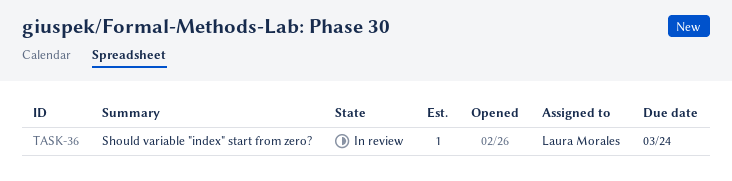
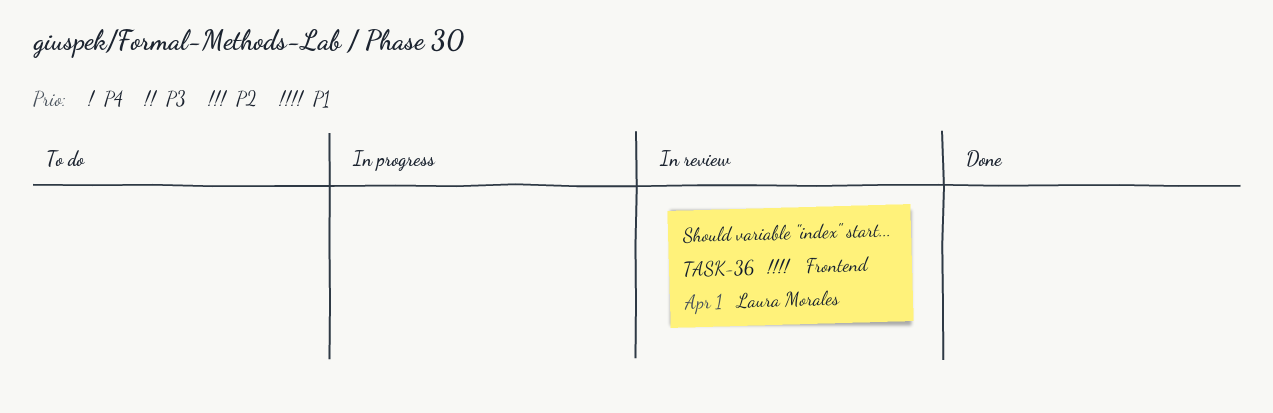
TASK-36, due: Mar 24 -> Apr 1

